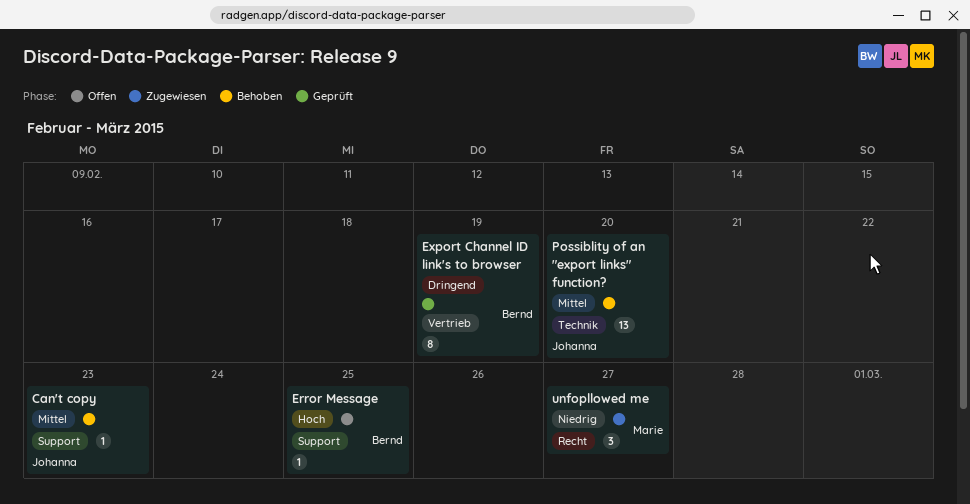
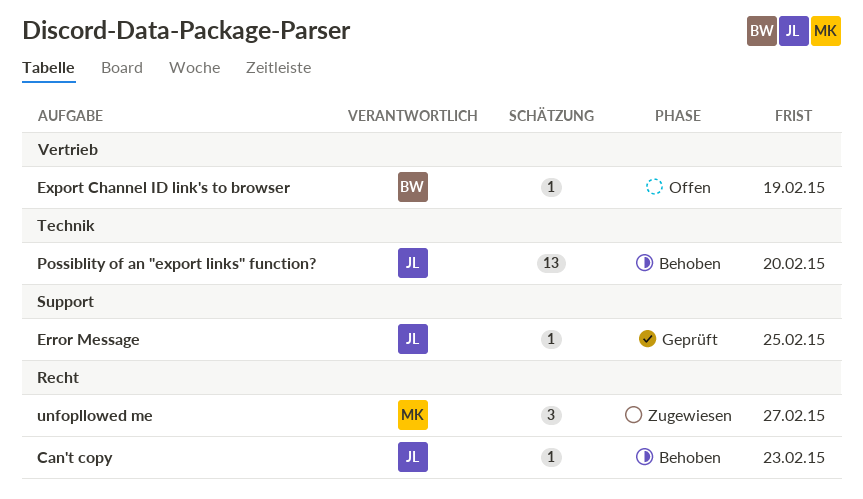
Can't copy, label: Support -> Recht
Error Message, status: Offen -> Geprüft
Error Message, owner: Bernd -> Johanna
Export Channel ID link's to browser, status: Geprüft -> Offen
Export Channel ID link's to browser, estimate: 8 -> 1

